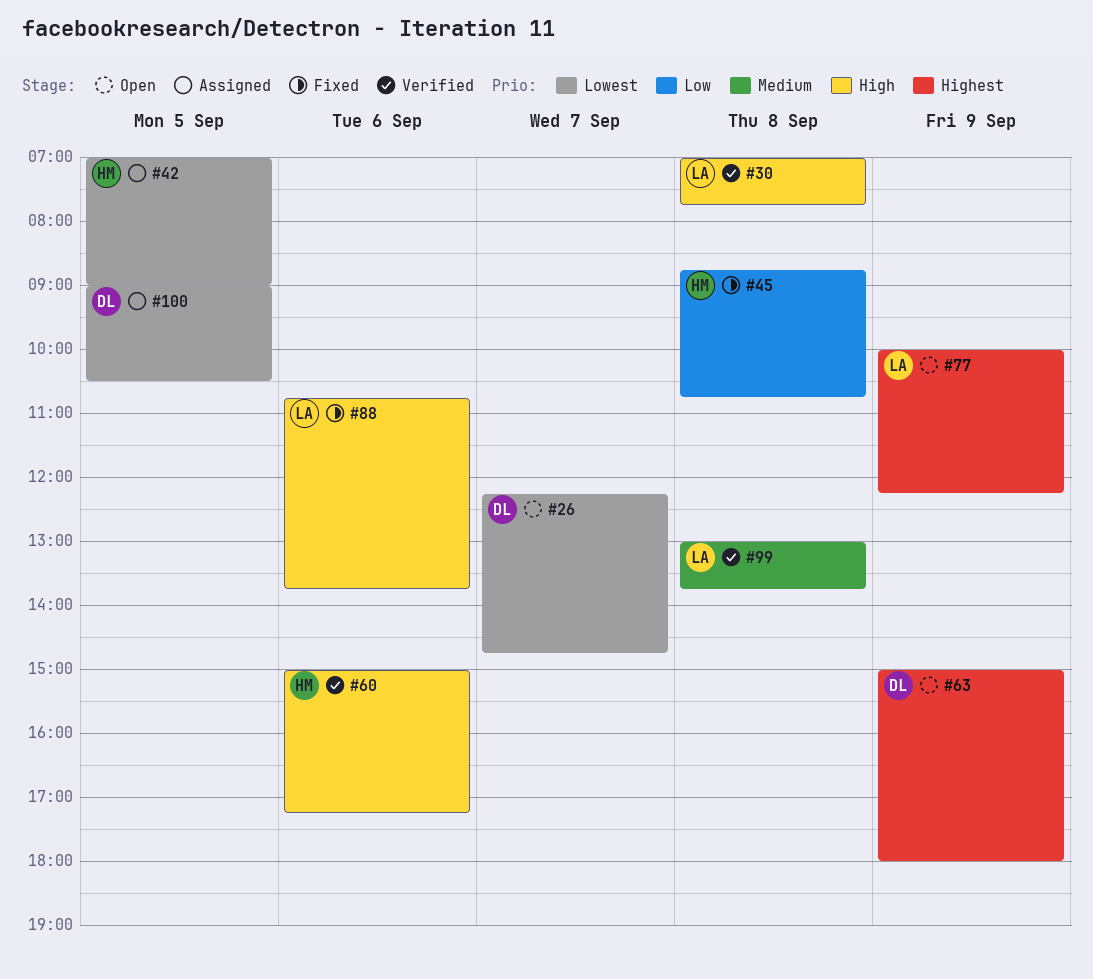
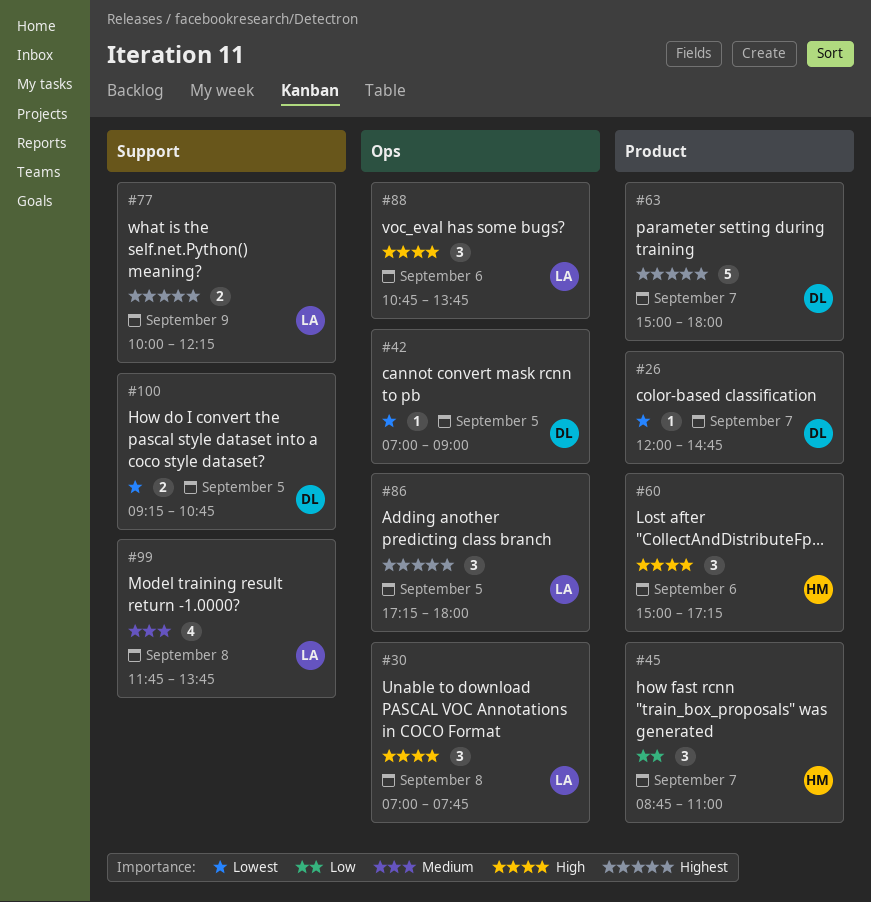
#26, begins: 12:15 -> 12:00
#42, owner: HM -> DL
#45, day: Sep 8 -> Sep 7
#45, ends: 10:45 -> 11:00
#63, day: Sep 9 -> Sep 7
#86: none -> present
#99, begins: 13:00 -> 11:45
#100, begins: 09:00 -> 09:15
#100, ends: 10:30 -> 10:45

